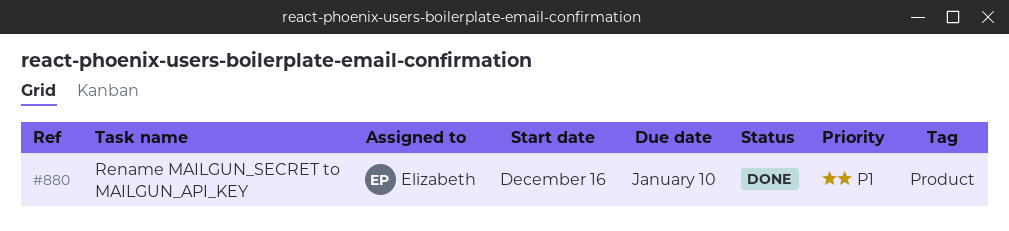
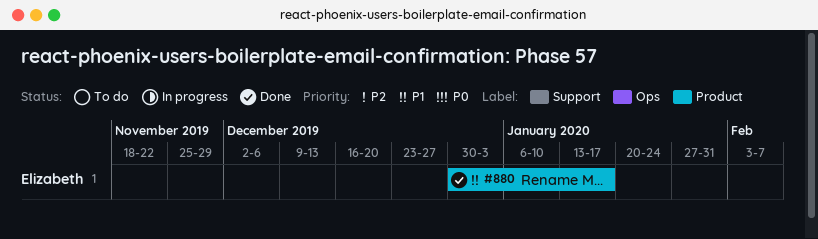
#880, start: Dec 16 -> Dec 30
#880, due: Jan 10 -> Jan 17

